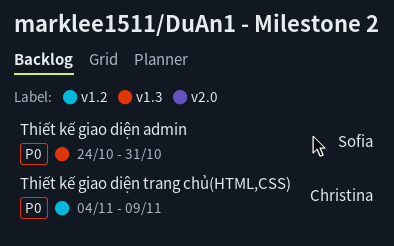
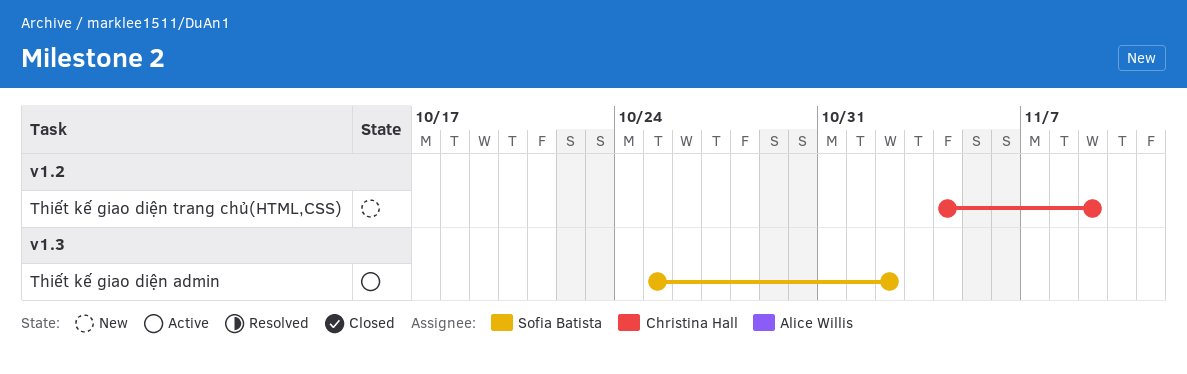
Thiết kế giao diện admin, start: Oct 24 -> Oct 25
Thiết kế giao diện admin, due: Oct 31 -> Nov 2

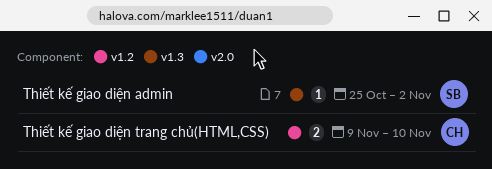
Thiết kế giao diện trang chủ(HTML,CSS), start: Nov 4 -> Nov 9
Thiết kế giao diện trang chủ(HTML,CSS), due: Nov 9 -> Nov 10

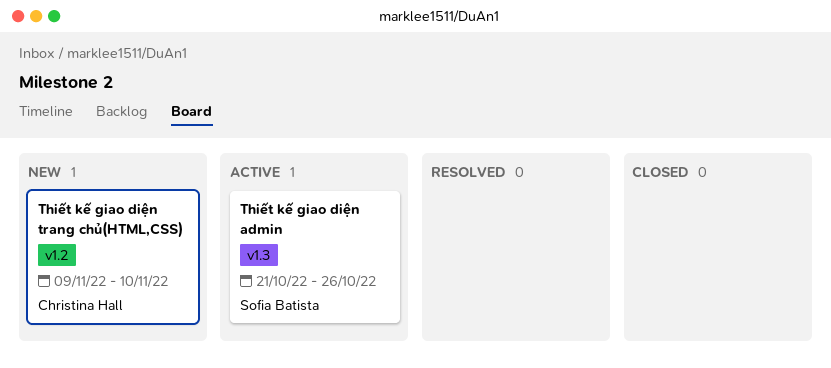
Thiết kế giao diện admin, start: Oct 25 -> Oct 21
Thiết kế giao diện admin, due: Nov 2 -> Oct 26

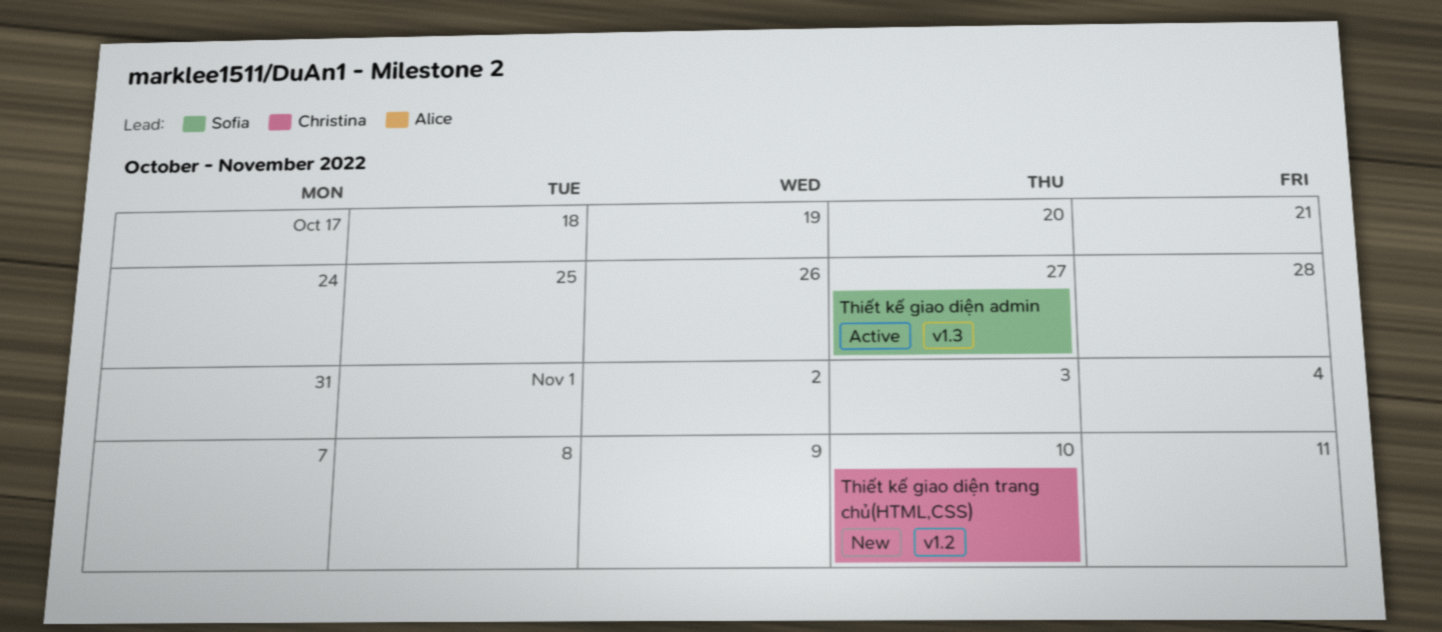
Thiết kế giao diện admin, due: Oct 26 -> Oct 27

